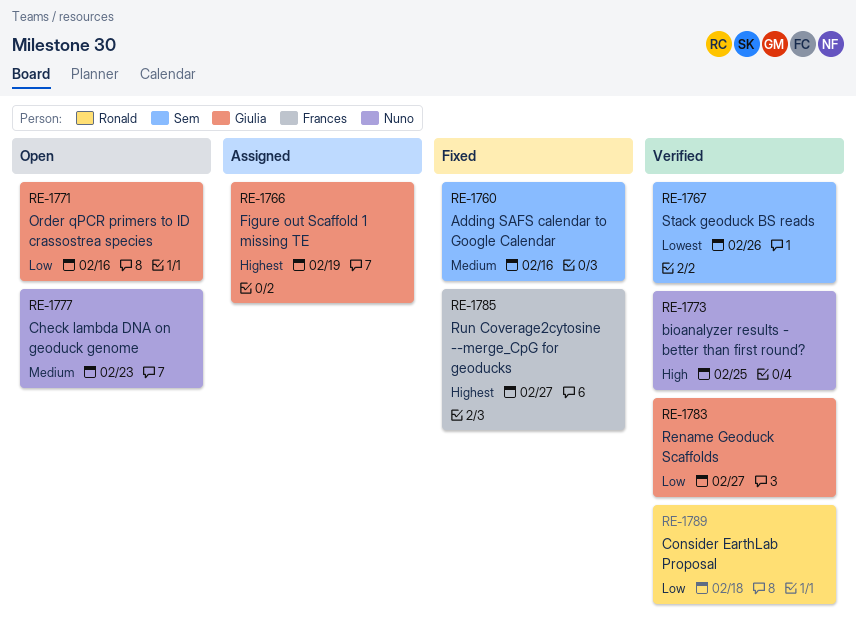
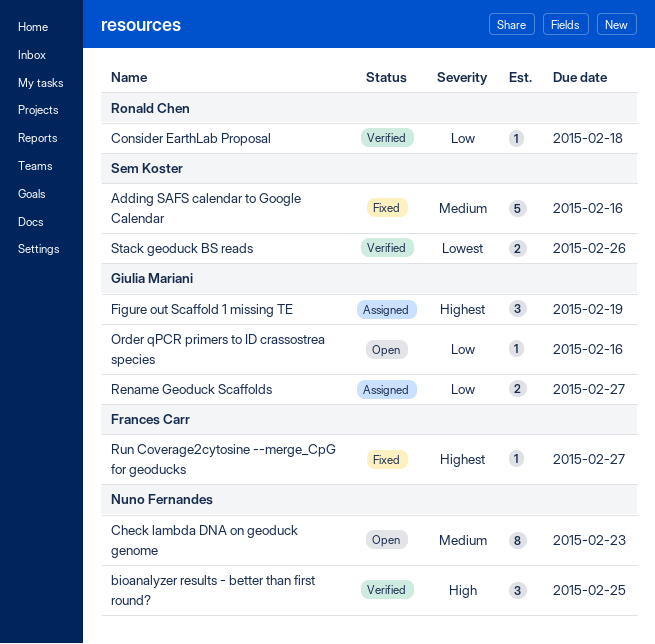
Rename Geoduck Scaffolds, status: Verified -> Assigned

